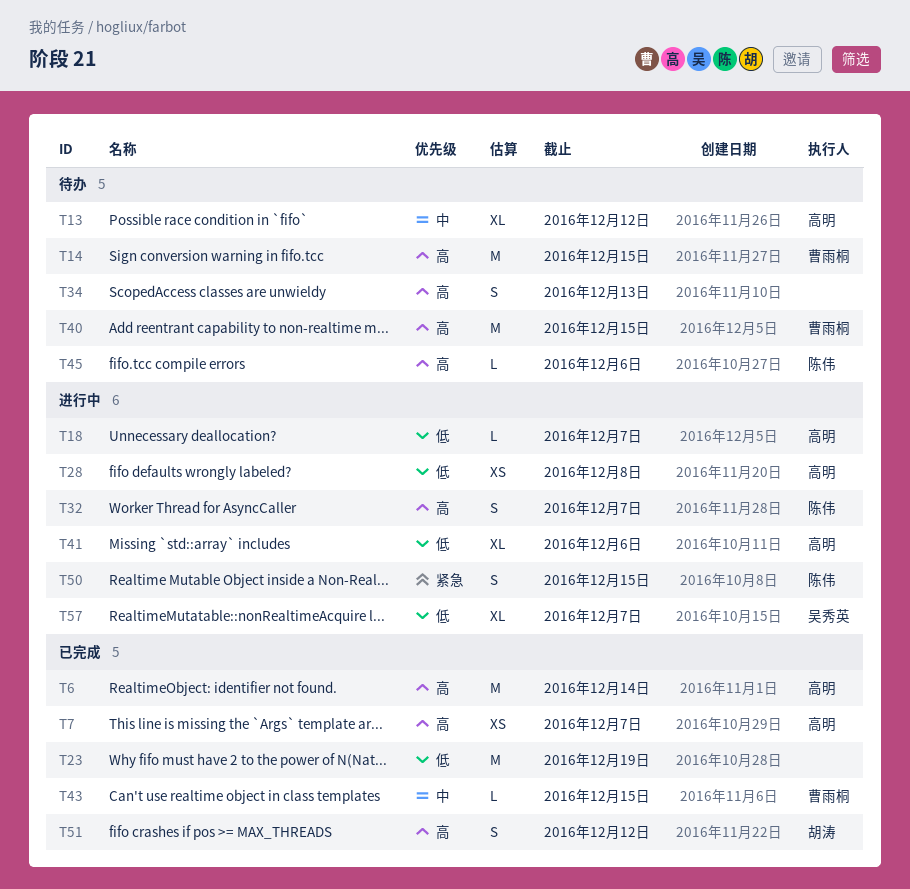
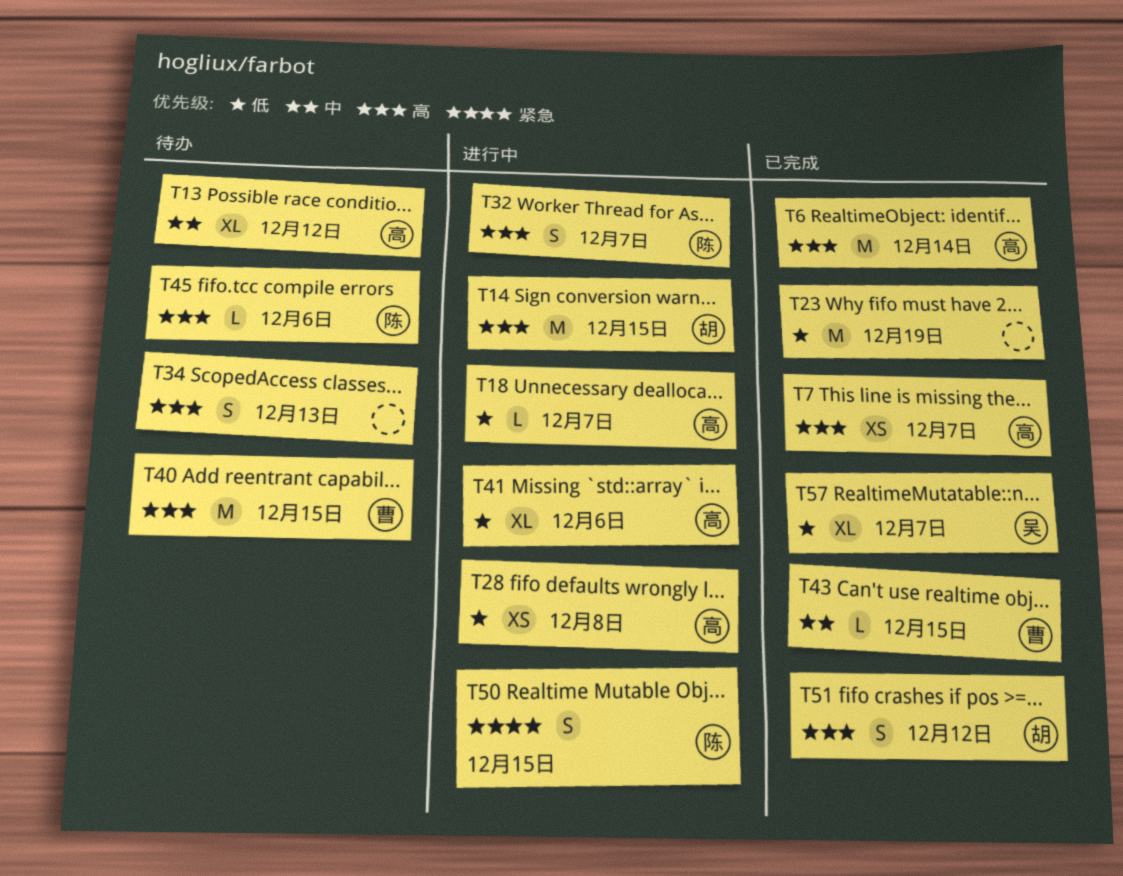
T14, status: 待办 -> 进行中
T14, owner: 曹雨桐 -> 胡涛
T57, status: 进行中 -> 已完成

